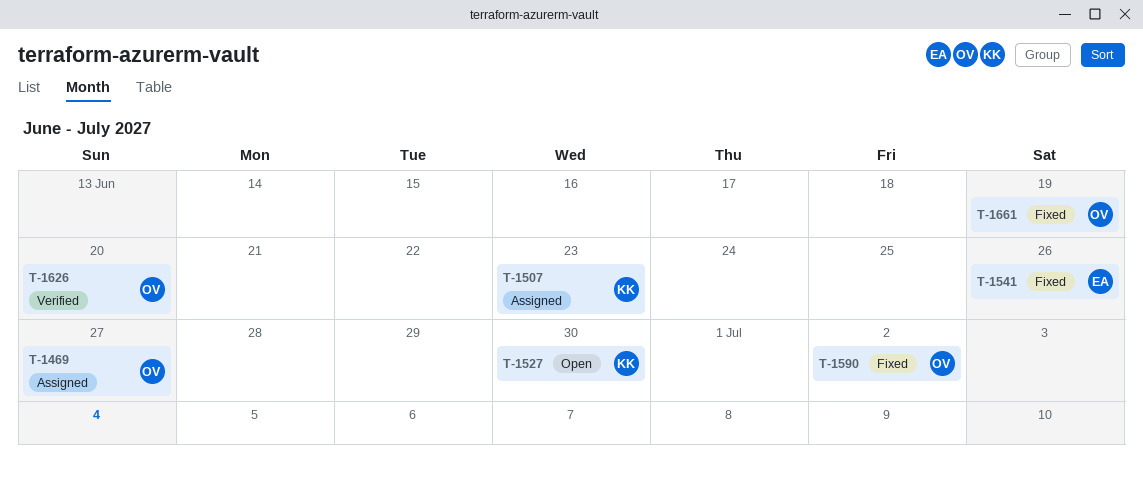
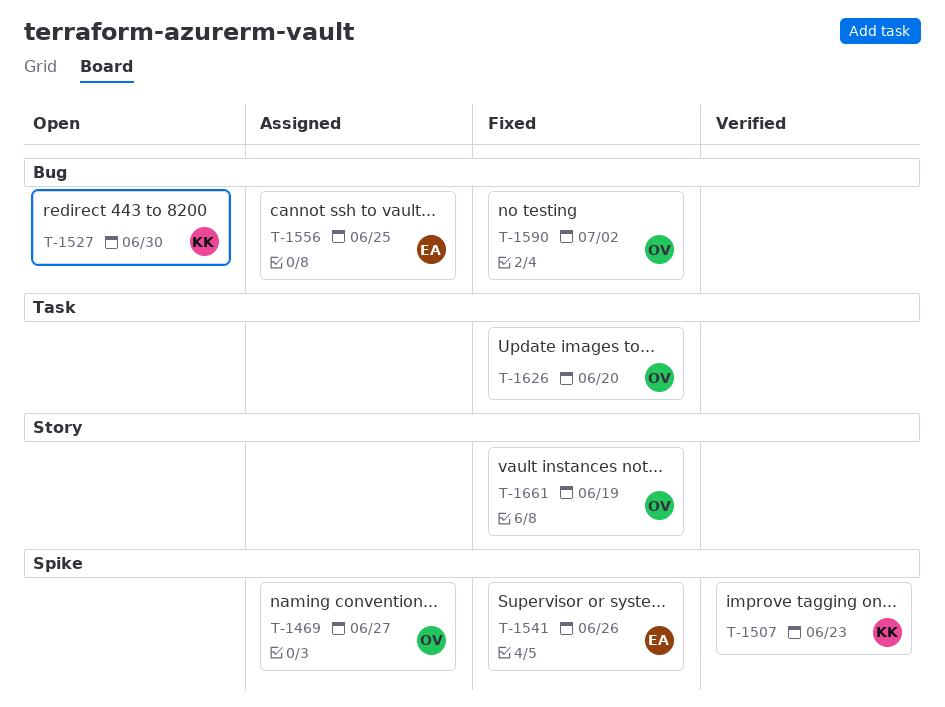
T-1507, status: Assigned -> Verified
T-1556: none -> present
T-1626, status: Verified -> Fixed

